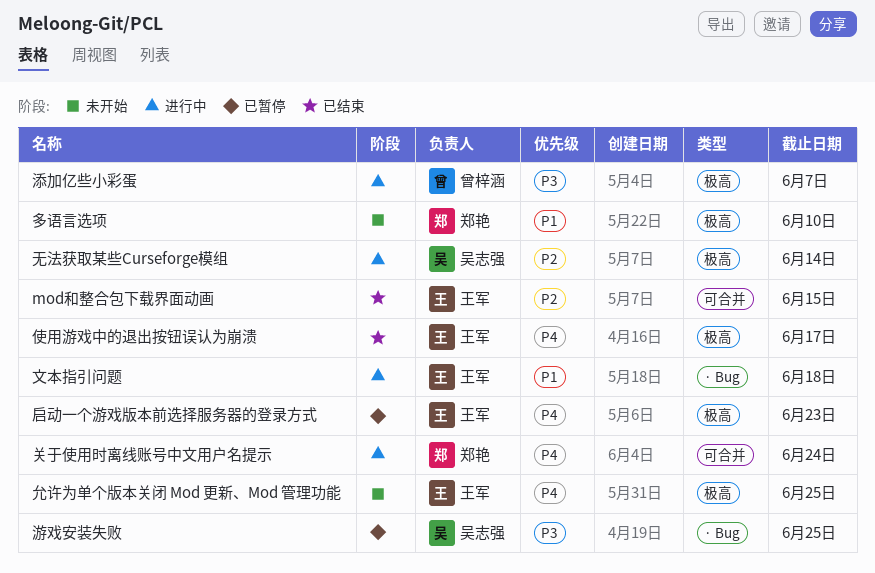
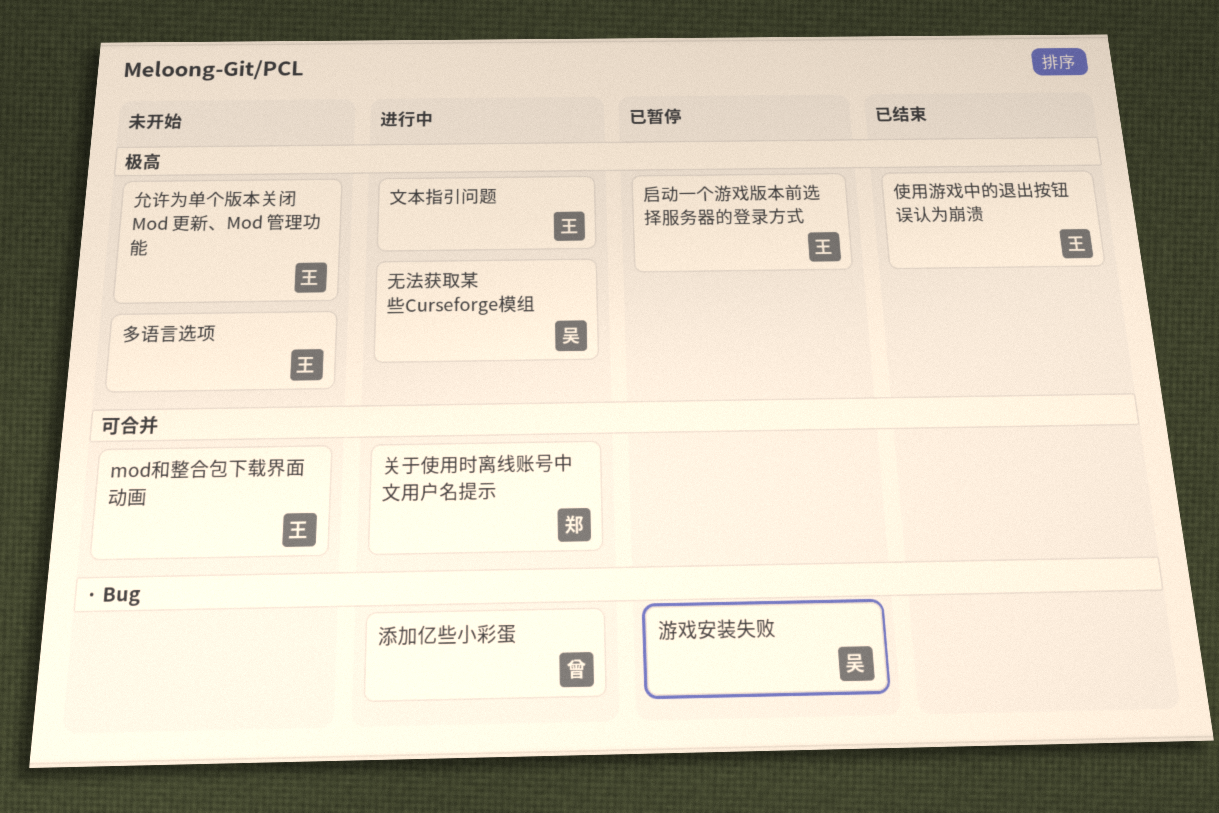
mod和整合包下载界面动画, status: 已结束 -> 未开始
多语言选项, owner: 郑艳 -> 王军
文本指引问题, label: · Bug -> 极高
添加亿些小彩蛋, label: 极高 -> · Bug

